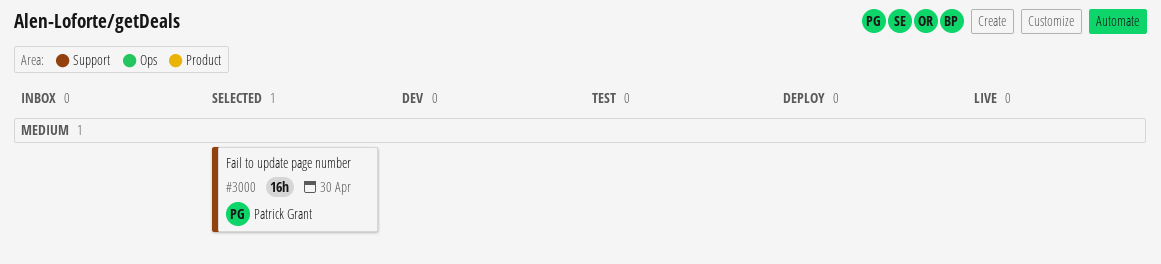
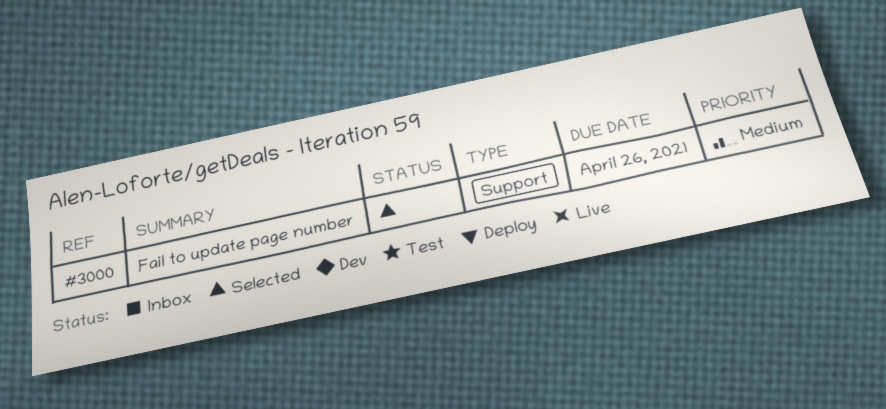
#3000, due: Apr 30 -> Apr 26

